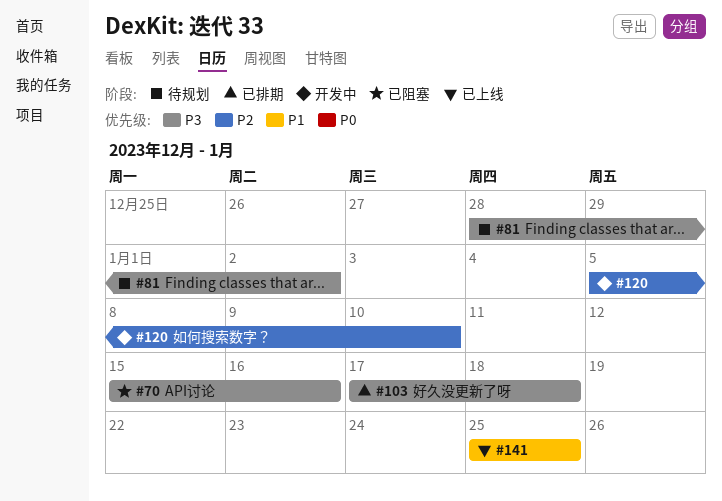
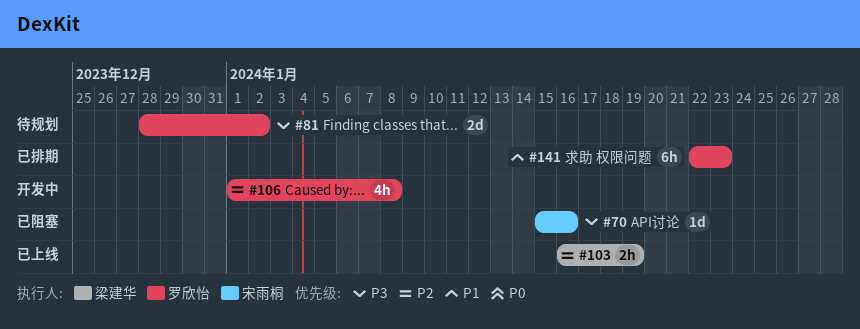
#103, status: 已排期 -> 已上线
#103, priority: P3 -> P2
#103, start: Jan 17 -> Jan 16
#103, due: Jan 18 -> Jan 19
#106: none -> present
#120: present -> none
#141, status: 已上线 -> 已排期
#141, start: Jan 25 -> Jan 22
#141, due: Jan 25 -> Jan 23

